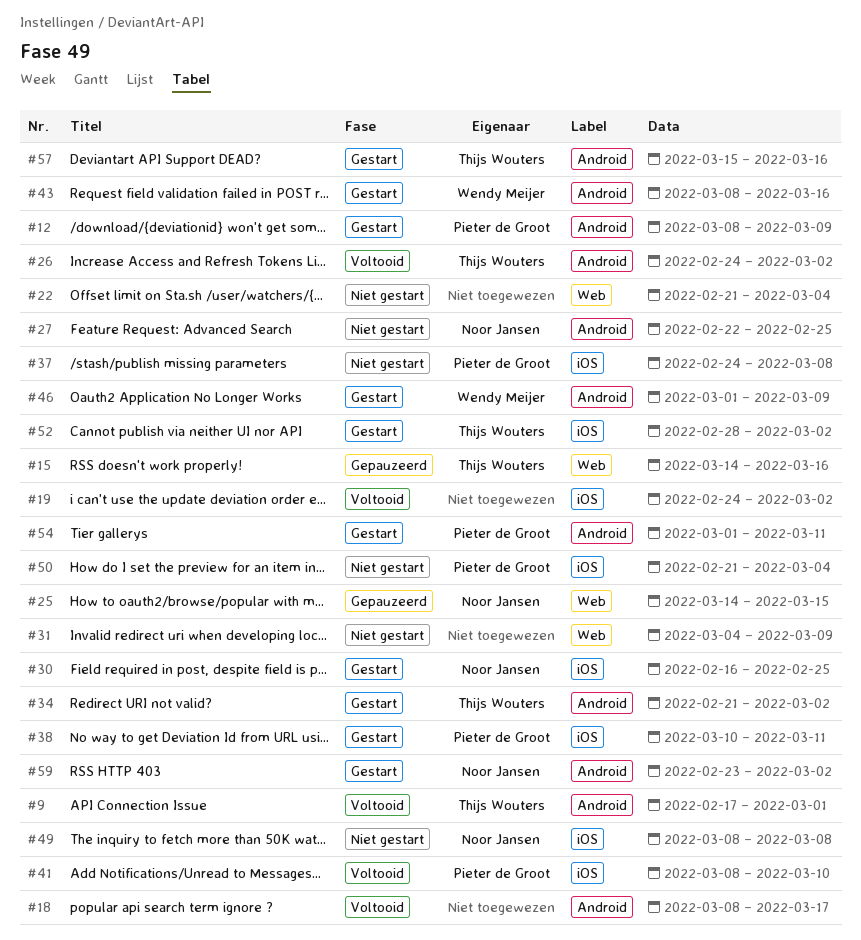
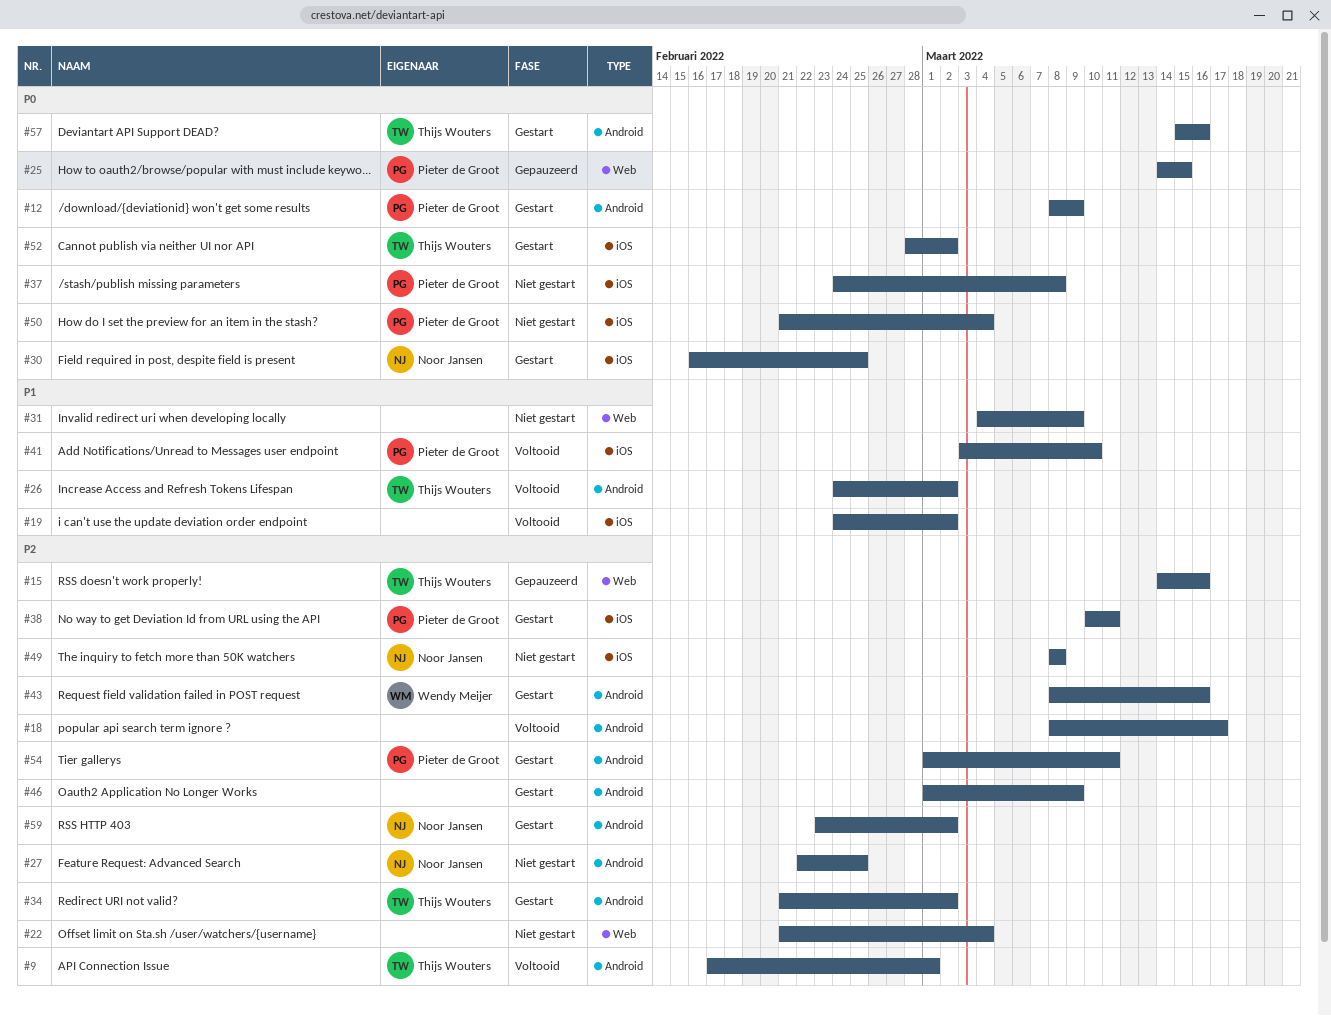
#25, owner: Noor Jansen -> Pieter de Groot
#41, start: Mar 8 -> Mar 3
#46, owner: Wendy Meijer -> none

